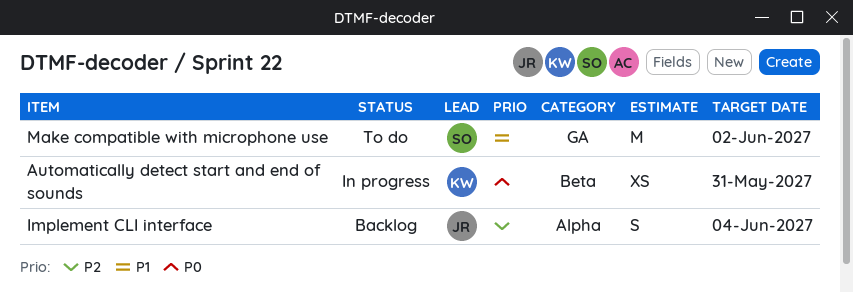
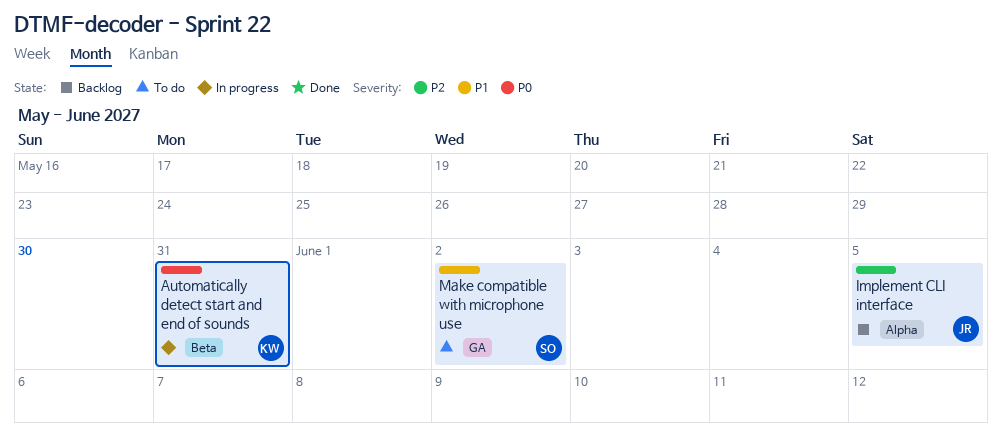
Implement CLI interface, due: Jun 4 -> Jun 5

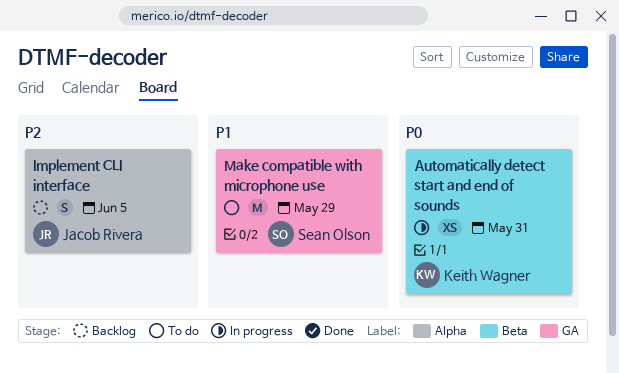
Make compatible with microphone use, due: Jun 2 -> May 29

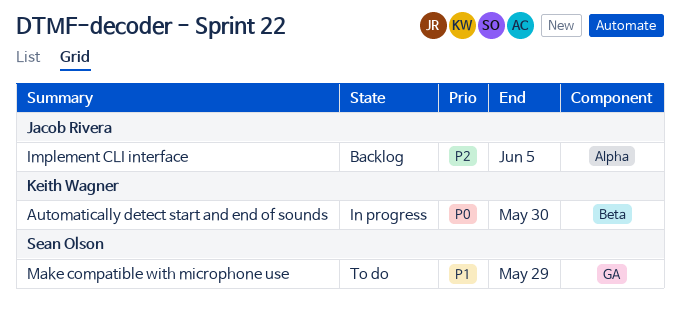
Automatically detect start and end of sounds, due: May 31 -> May 30

